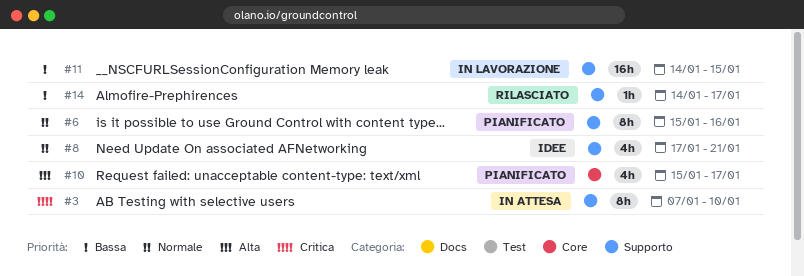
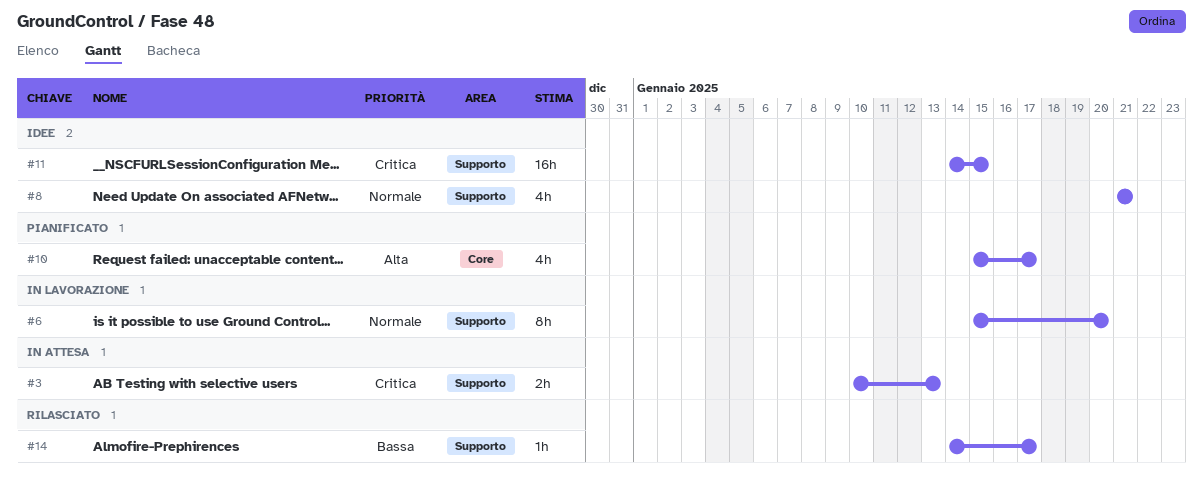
#3, estimate: 8h -> 2h
#3, start: Jan 7 -> Jan 10
#3, due: Jan 10 -> Jan 13
#6, status: Pianificato -> In lavorazione
#6, due: Jan 16 -> Jan 20
#8, start: Jan 17 -> Jan 21
#11, status: In lavorazione -> Idee
#11, priority: Bassa -> Critica

